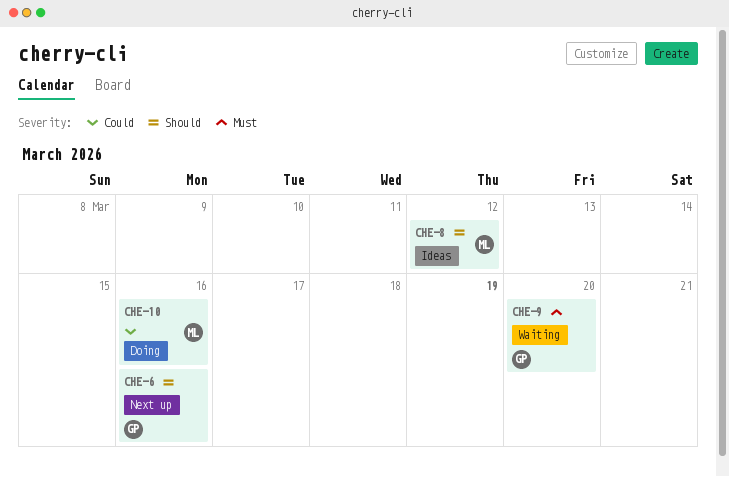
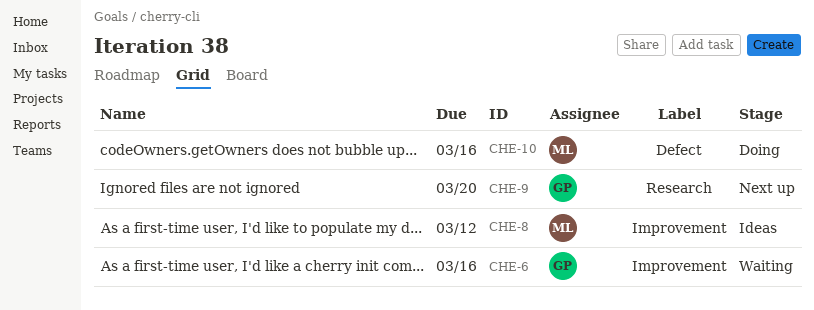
CHE-6, status: Next up -> Waiting
CHE-9, status: Waiting -> Next up

